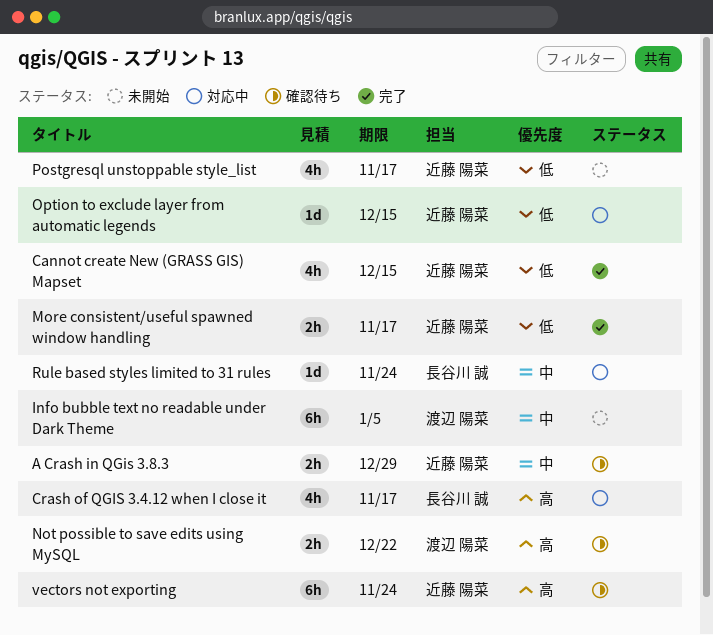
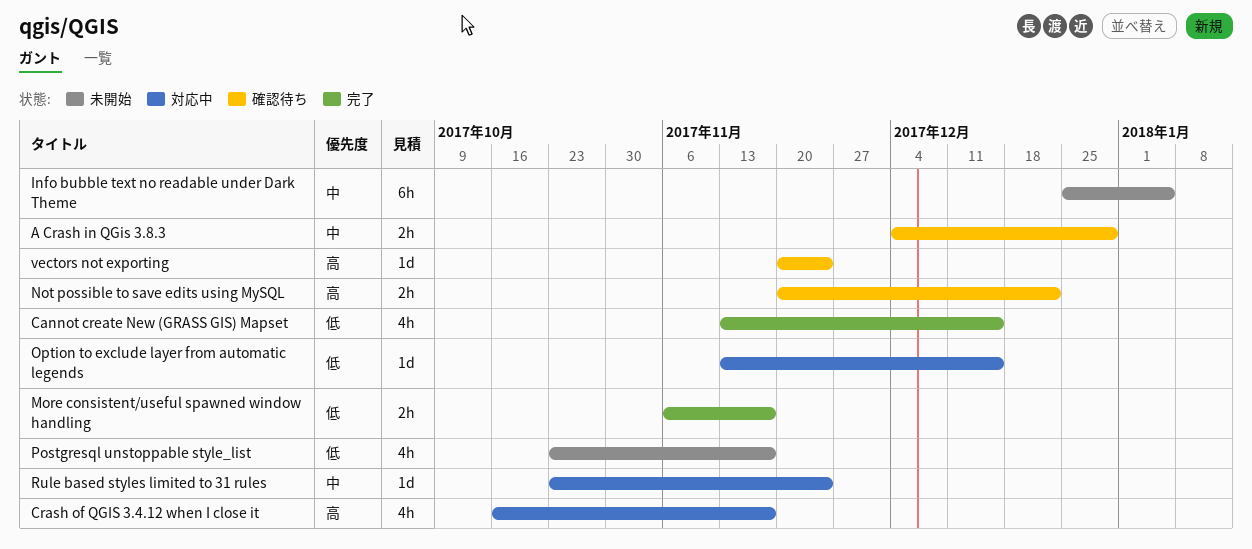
vectors not exporting, estimate: 6h -> 1d

